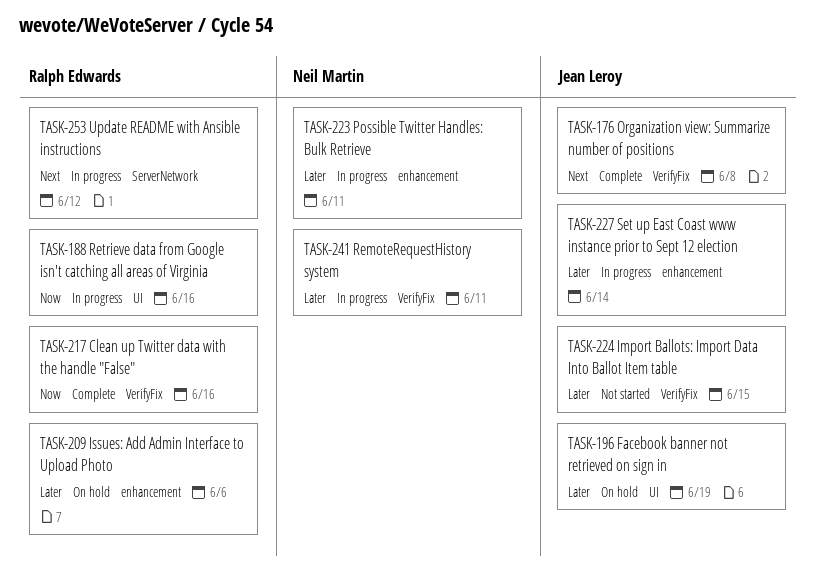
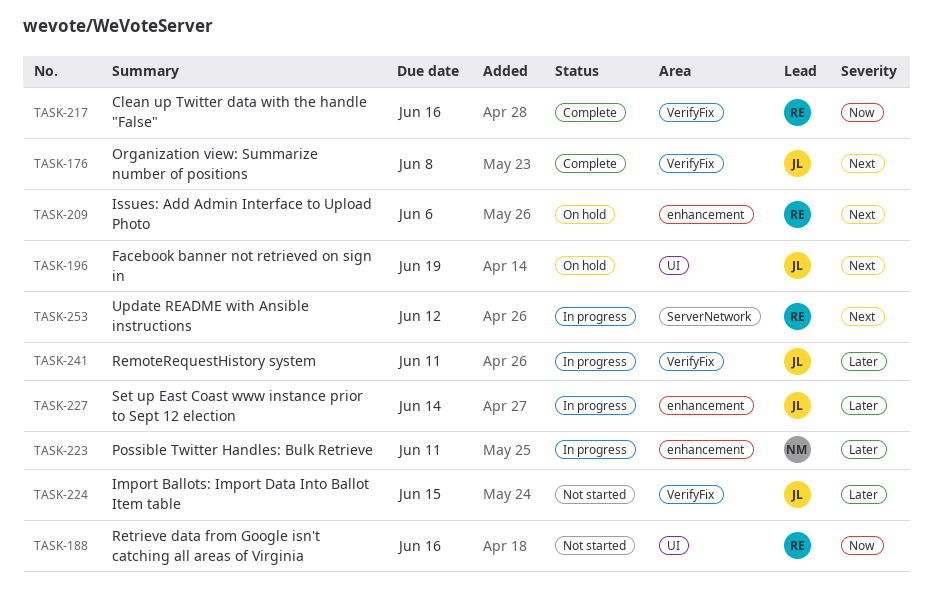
TASK-188, status: In progress -> Not started
TASK-196, priority: Later -> Next
TASK-209, priority: Later -> Next
TASK-241, owner: Neil Martin -> Jean Leroy

